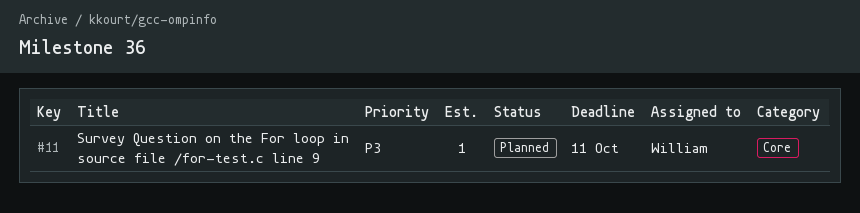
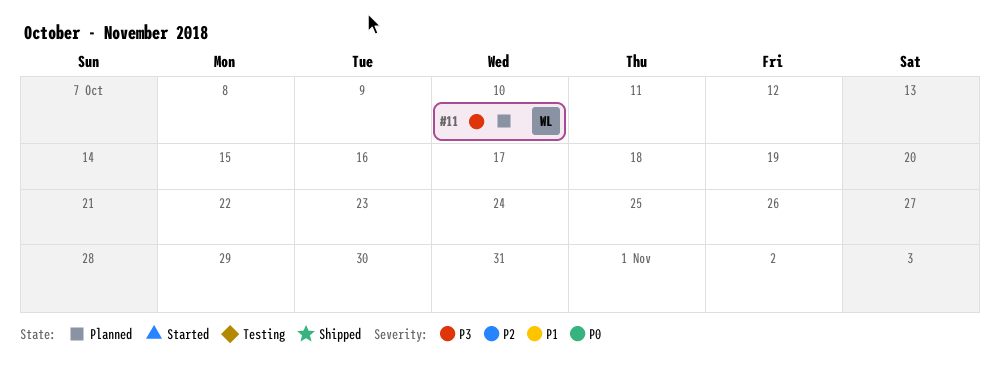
#11, due: Oct 11 -> Oct 10

